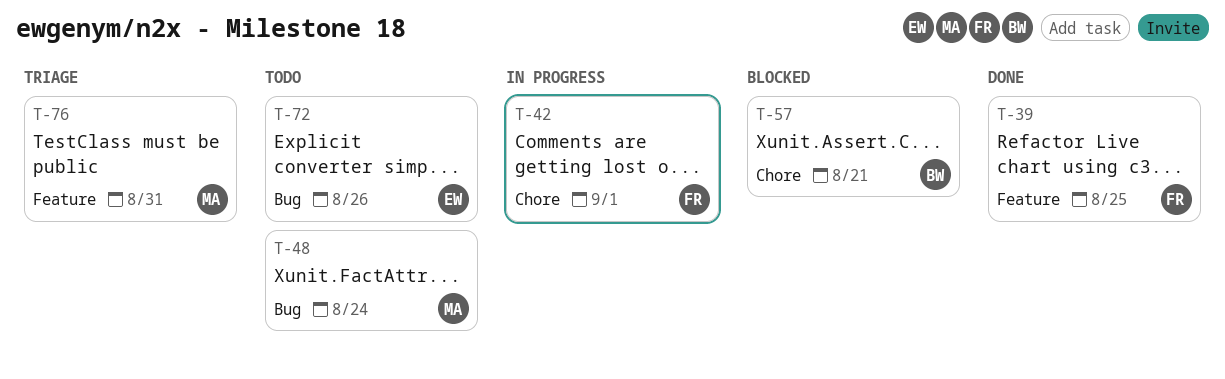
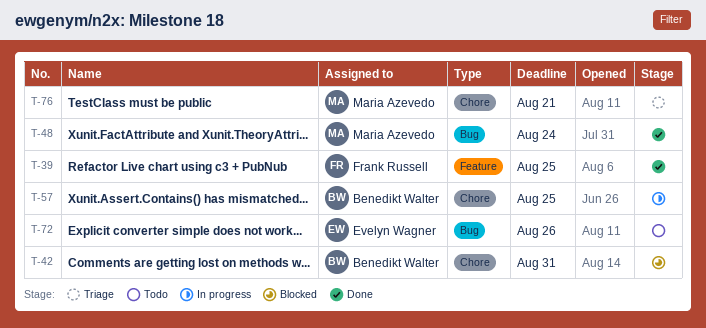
T-42, status: In progress -> Blocked
T-42, owner: Frank Russell -> Benedikt Walter
T-42, due: Sep 1 -> Aug 31
T-48, status: Todo -> Done
T-57, status: Blocked -> In progress
T-57, due: Aug 21 -> Aug 25
T-76, label: Feature -> Chore
T-76, due: Aug 31 -> Aug 21

